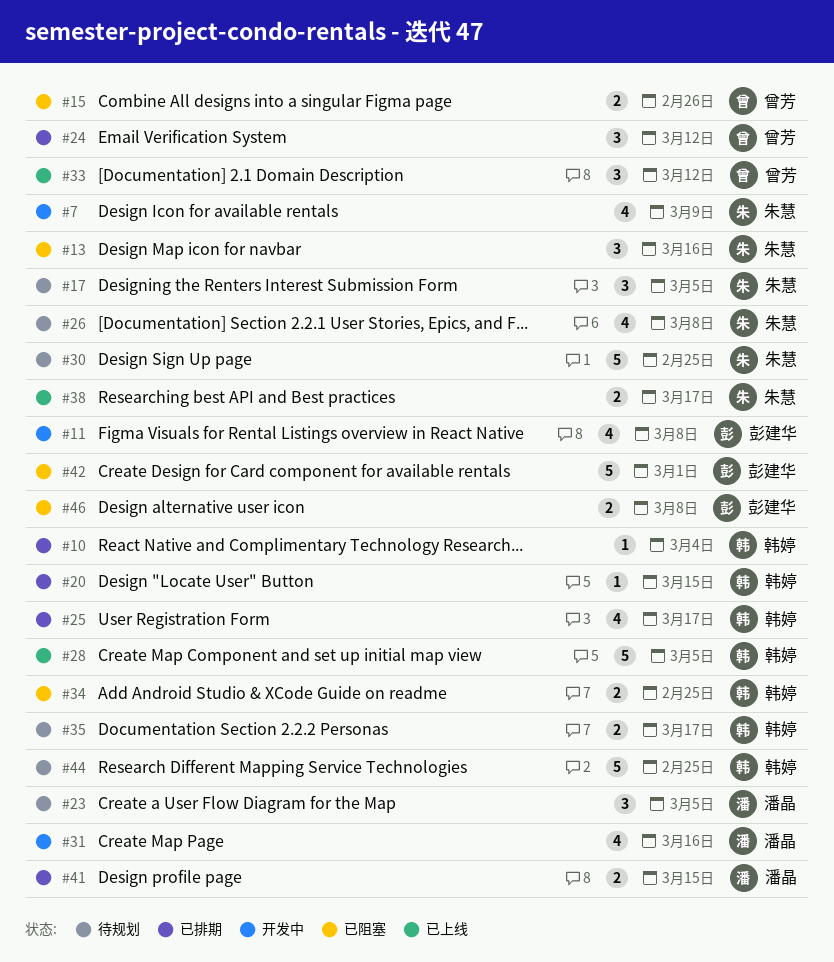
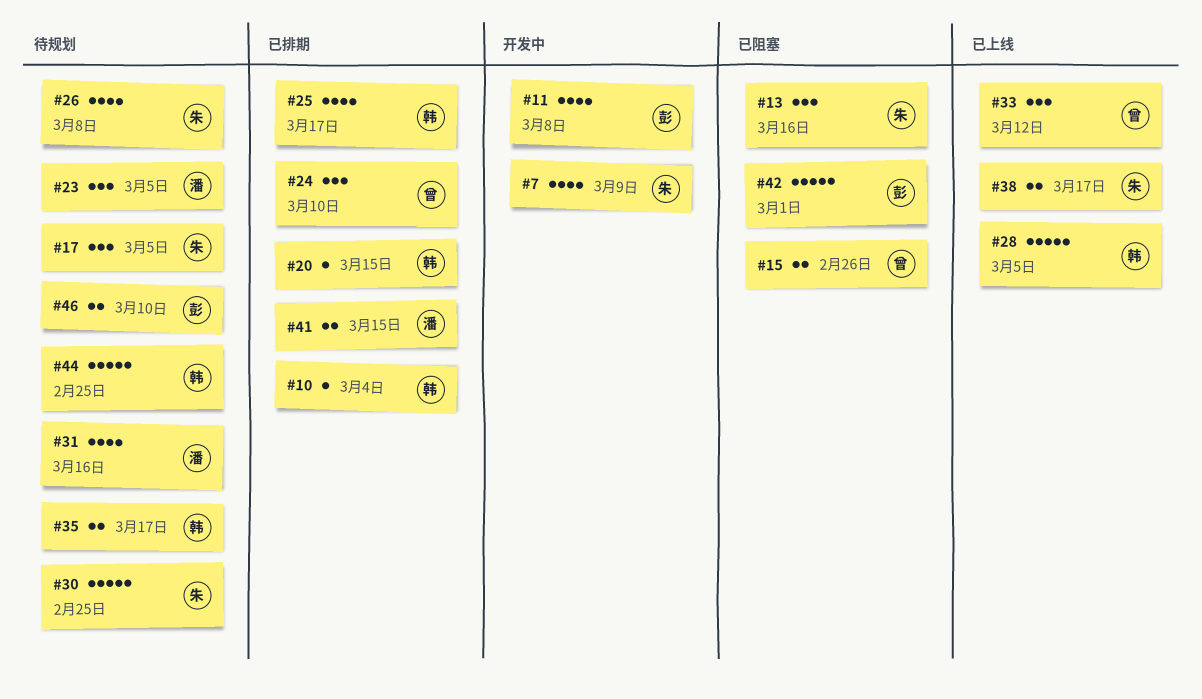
#24, due: Mar 12 -> Mar 10
#31, status: 开发中 -> 待规划
#34: present -> none
#46, status: 已阻塞 -> 待规划
#46, due: Mar 8 -> Mar 10

